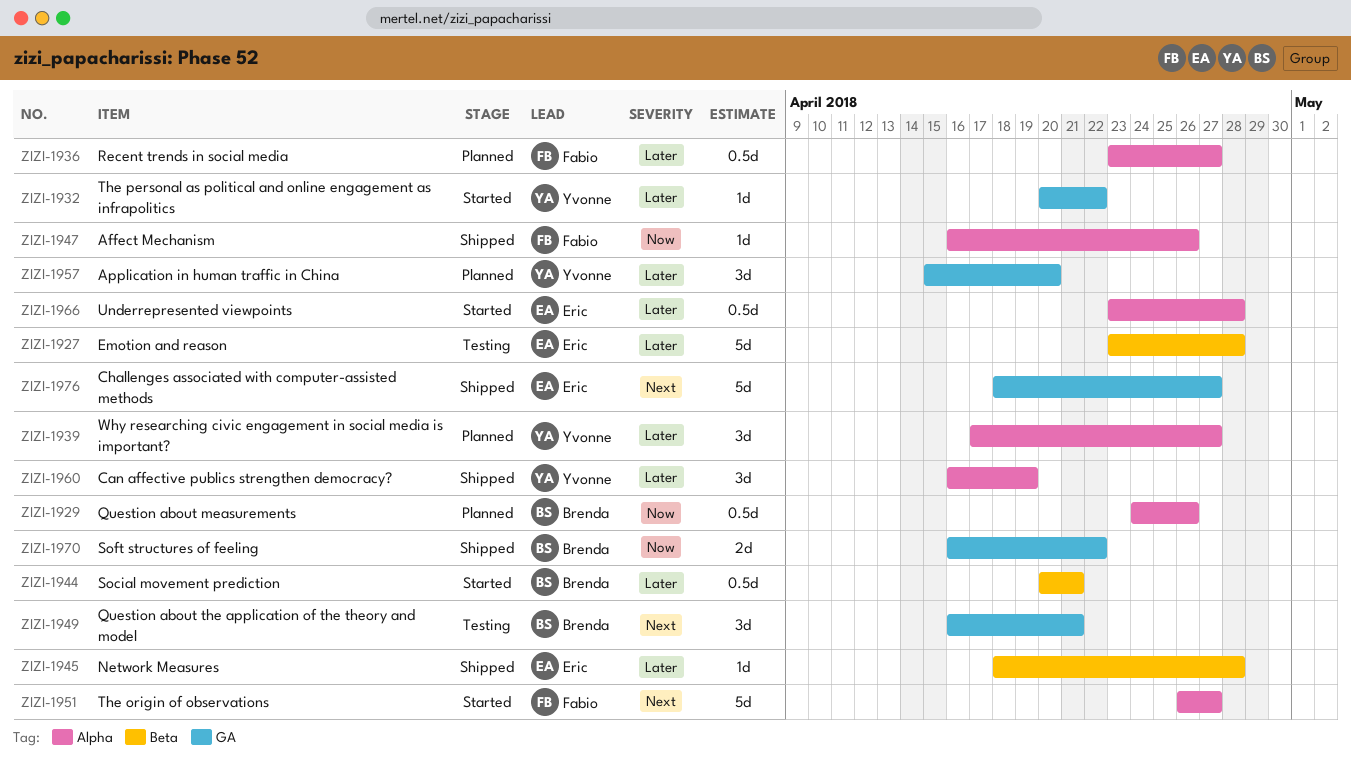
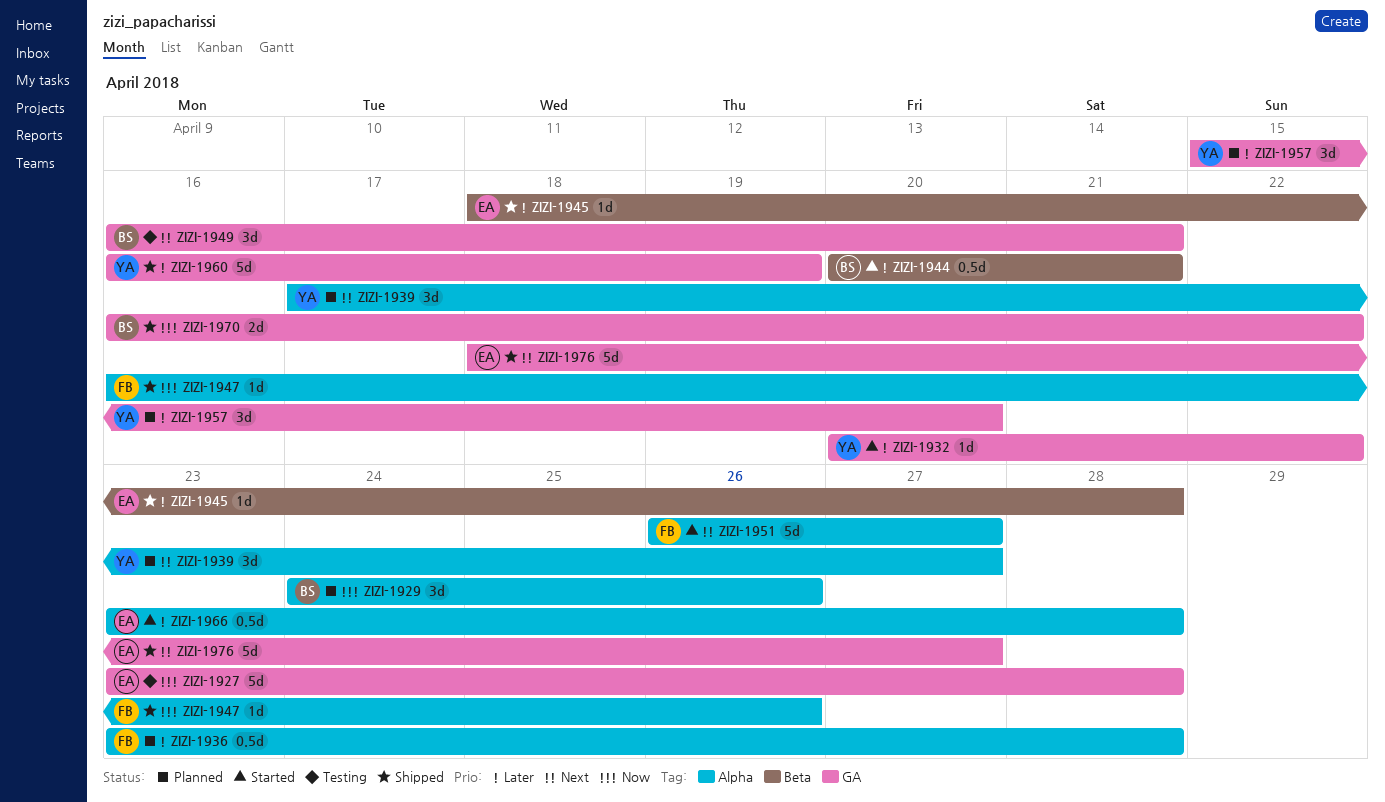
ZIZI-1927, priority: Later -> Now
ZIZI-1927, label: Beta -> GA
ZIZI-1929, estimate: 0.5d -> 3d
ZIZI-1936, due: Apr 27 -> Apr 28
ZIZI-1939, priority: Later -> Next
ZIZI-1960, label: Alpha -> GA
ZIZI-1960, estimate: 3d -> 5d

